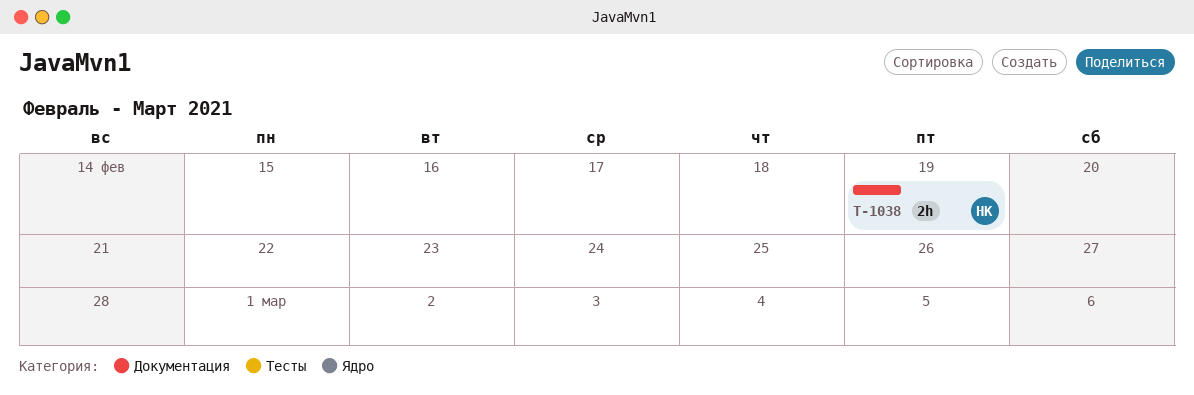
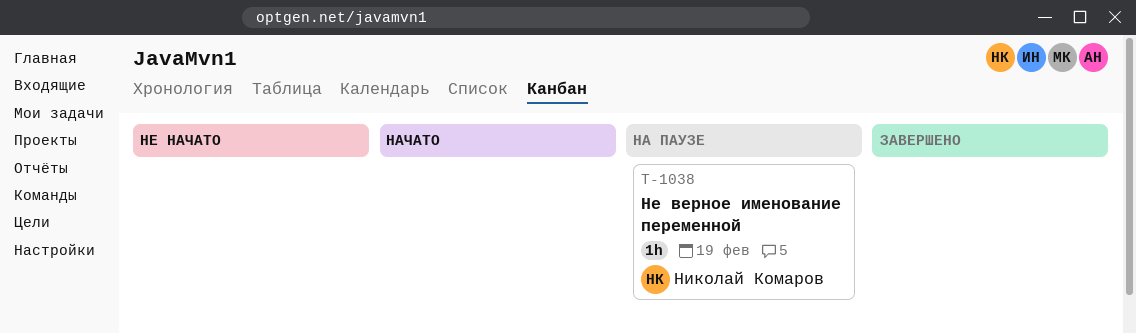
T-1038, estimate: 2h -> 1h

